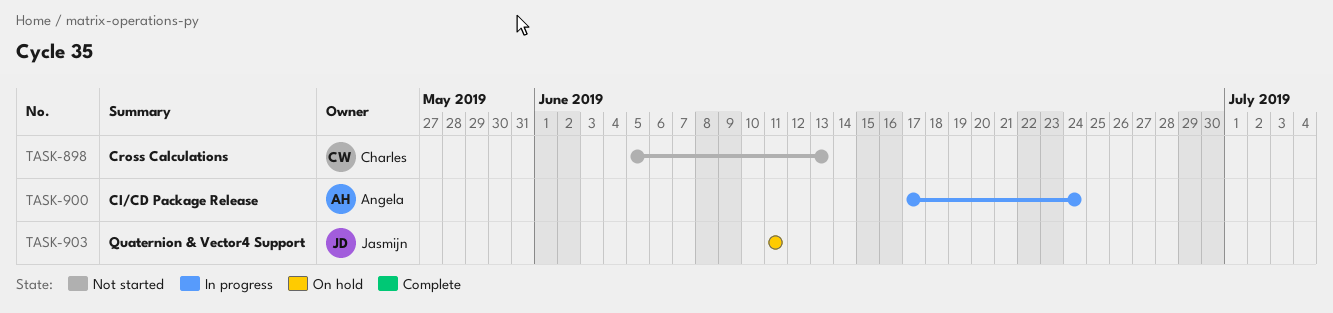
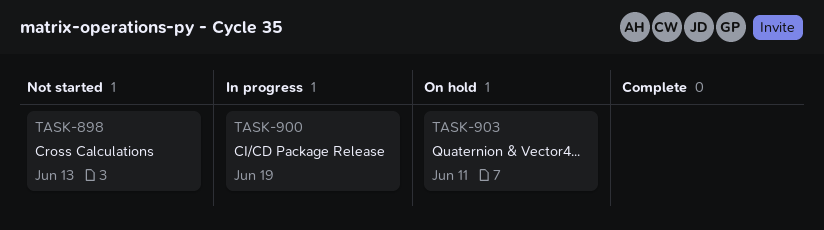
TASK-900, due: Jun 24 -> Jun 19

